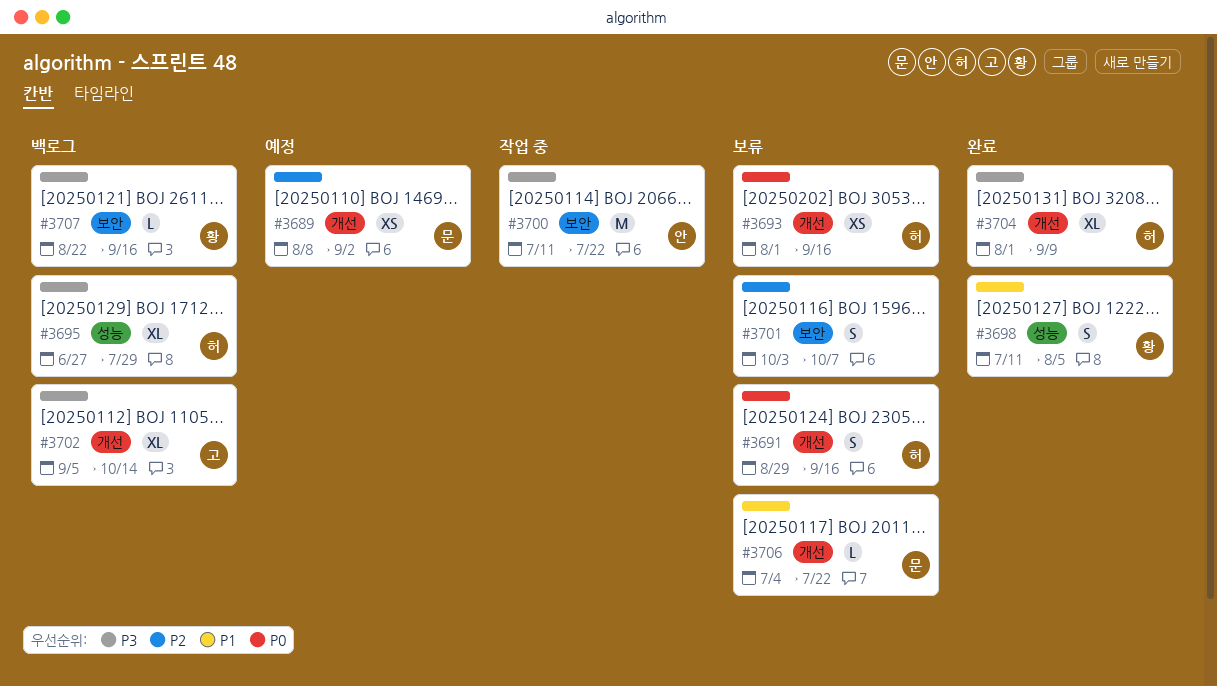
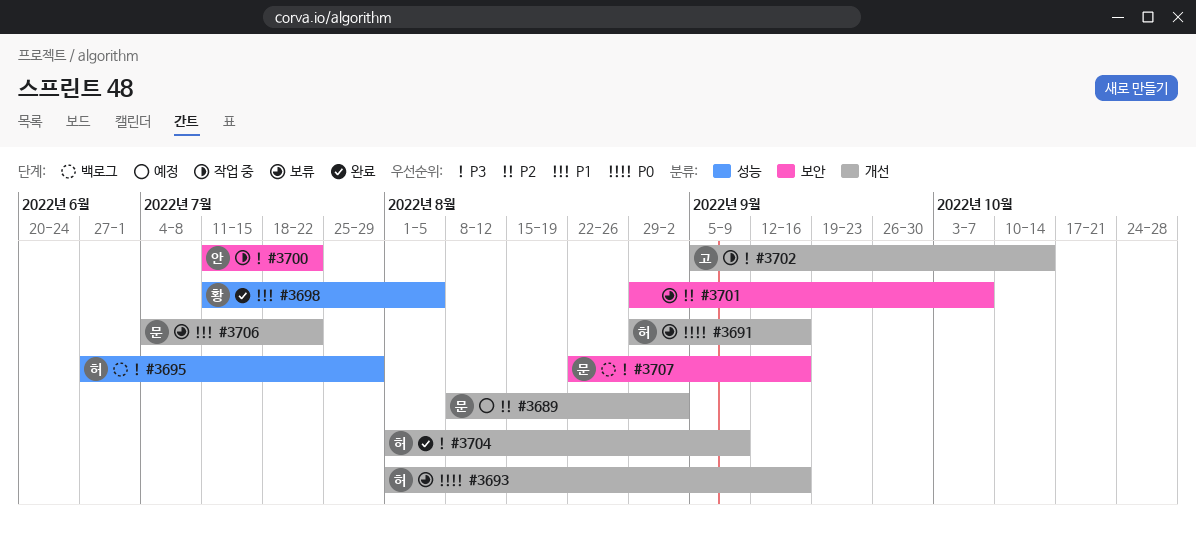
#3701, start: Oct 3 -> Aug 29
#3702, status: 백로그 -> 작업 중
#3707, owner: 황 -> 문

